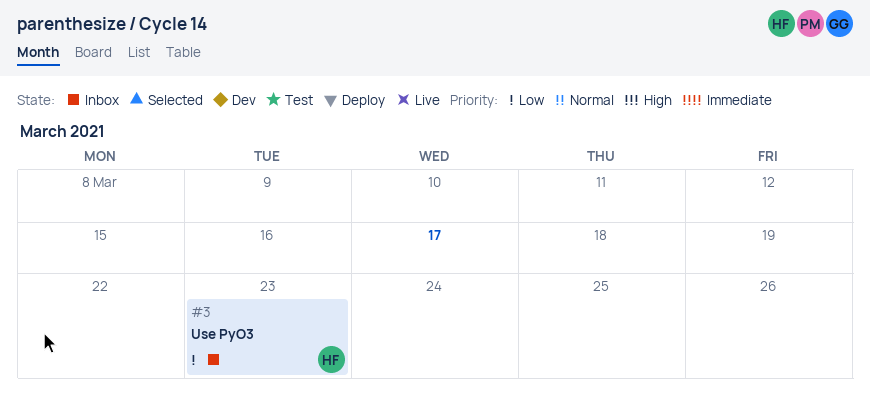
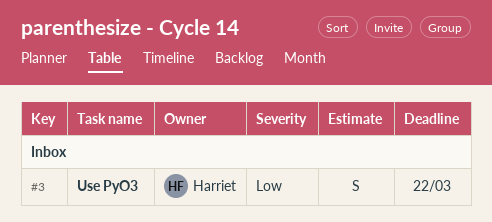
#3, due: Mar 23 -> Mar 22

